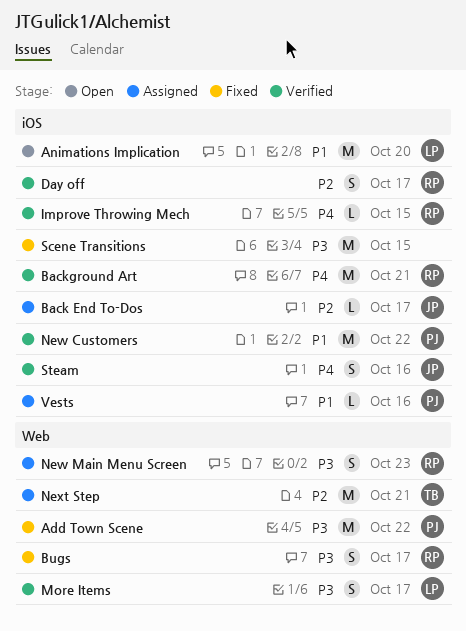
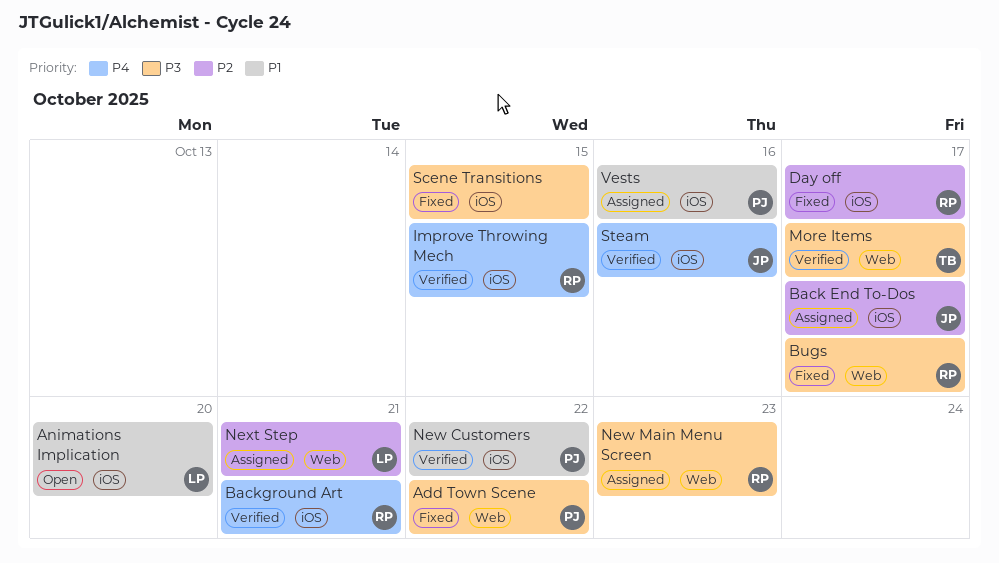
Day off, status: Verified -> Fixed
More Items, owner: LP -> TB
Next Step, owner: TB -> LP

